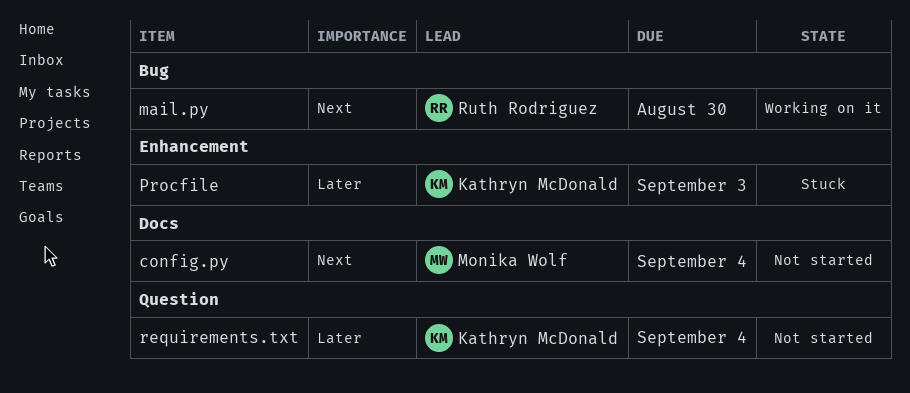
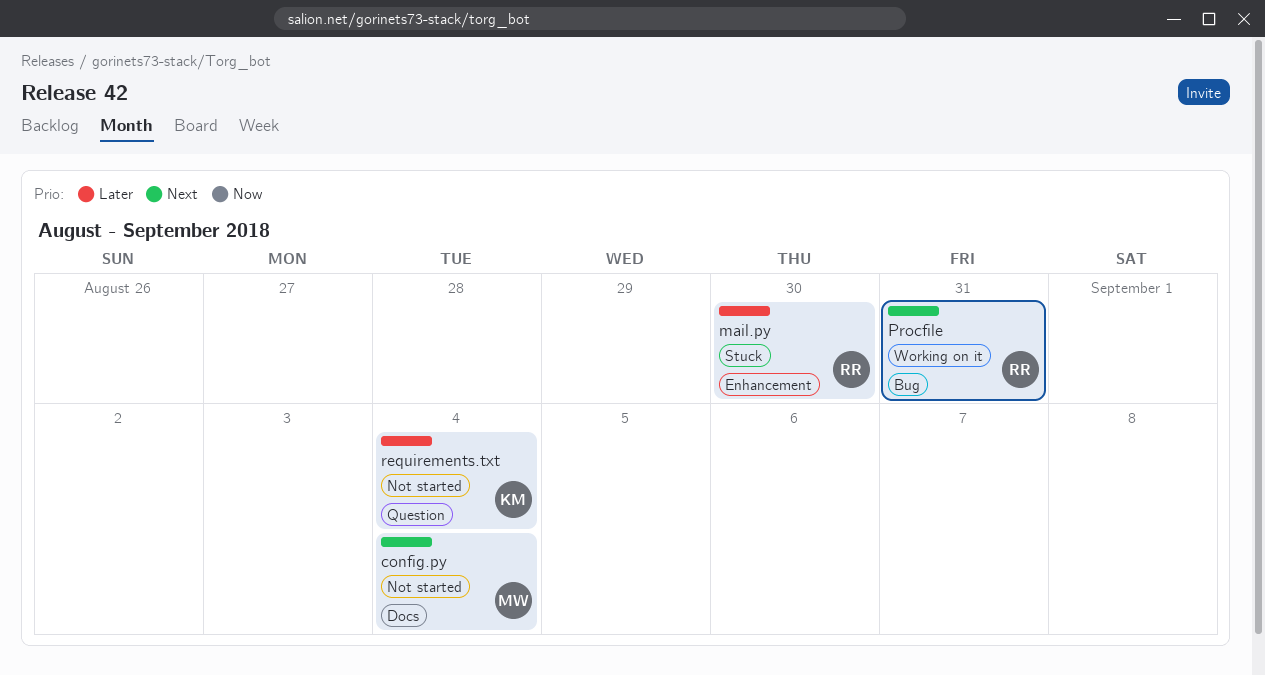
mail.py, status: Working on it -> Stuck
mail.py, priority: Next -> Later
mail.py, label: Bug -> Enhancement
Procfile, status: Stuck -> Working on it
Procfile, owner: Kathryn McDonald -> Ruth Rodriguez
Procfile, priority: Later -> Next
Procfile, label: Enhancement -> Bug
Procfile, due: Sep 3 -> Aug 31

